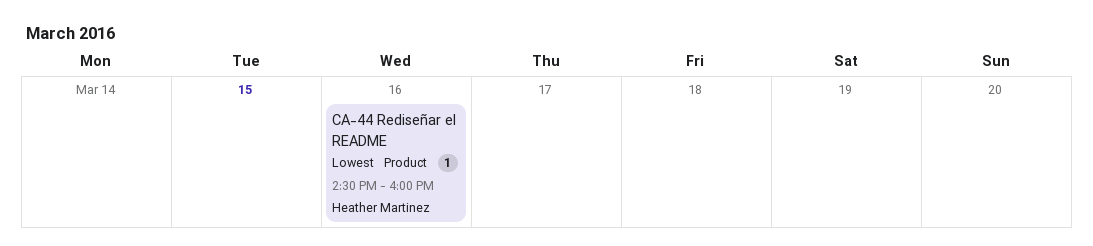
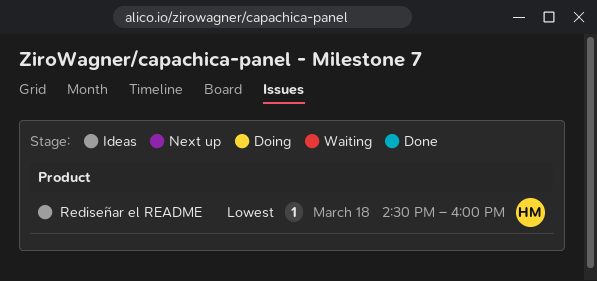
Rediseñar el README, day: Mar 16 -> Mar 18

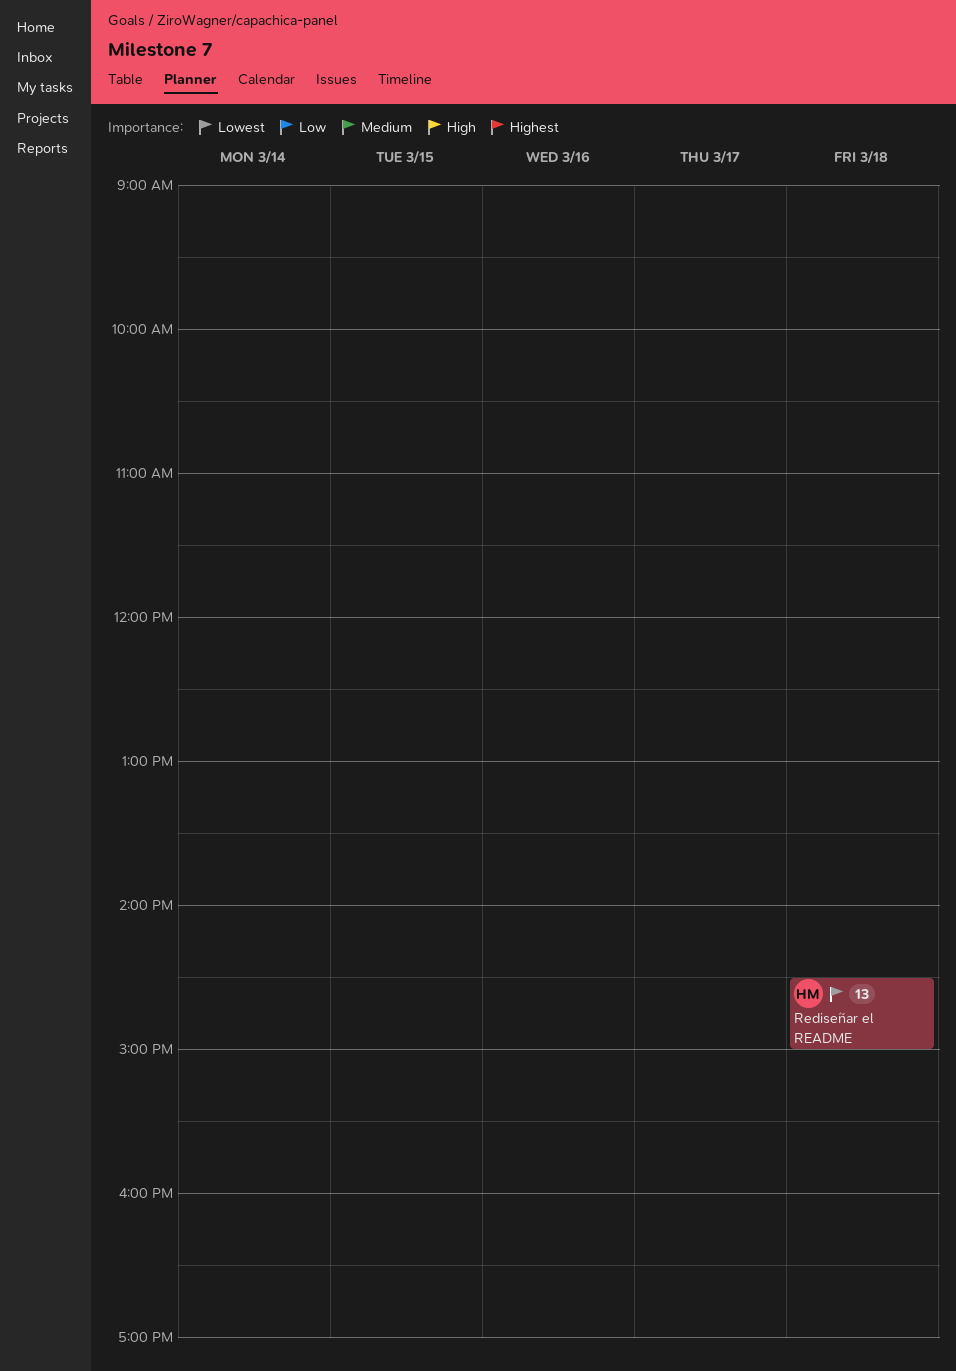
Rediseñar el README, estimate: 1 -> 13
Rediseñar el README, ends: 16:00 -> 15:00

